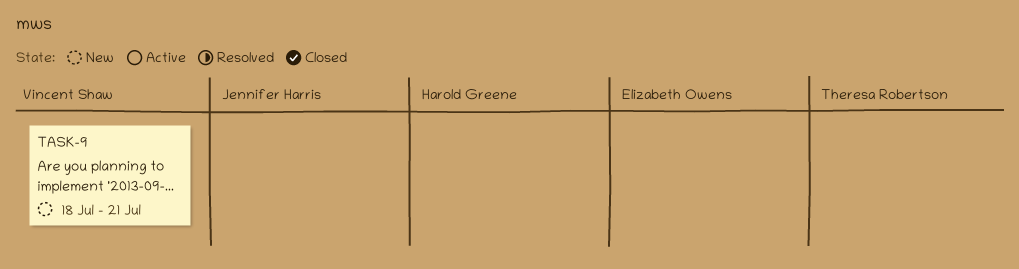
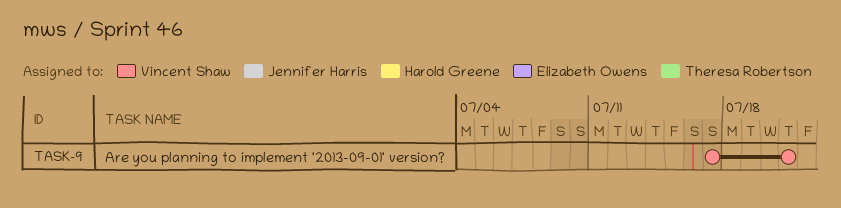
TASK-9, start: Jul 18 -> Jul 17

